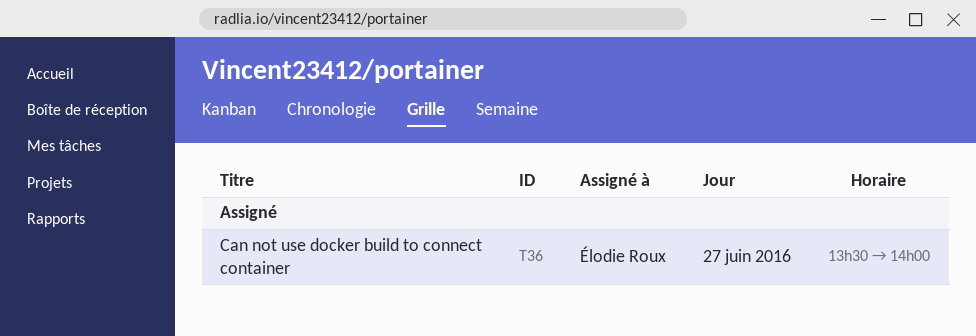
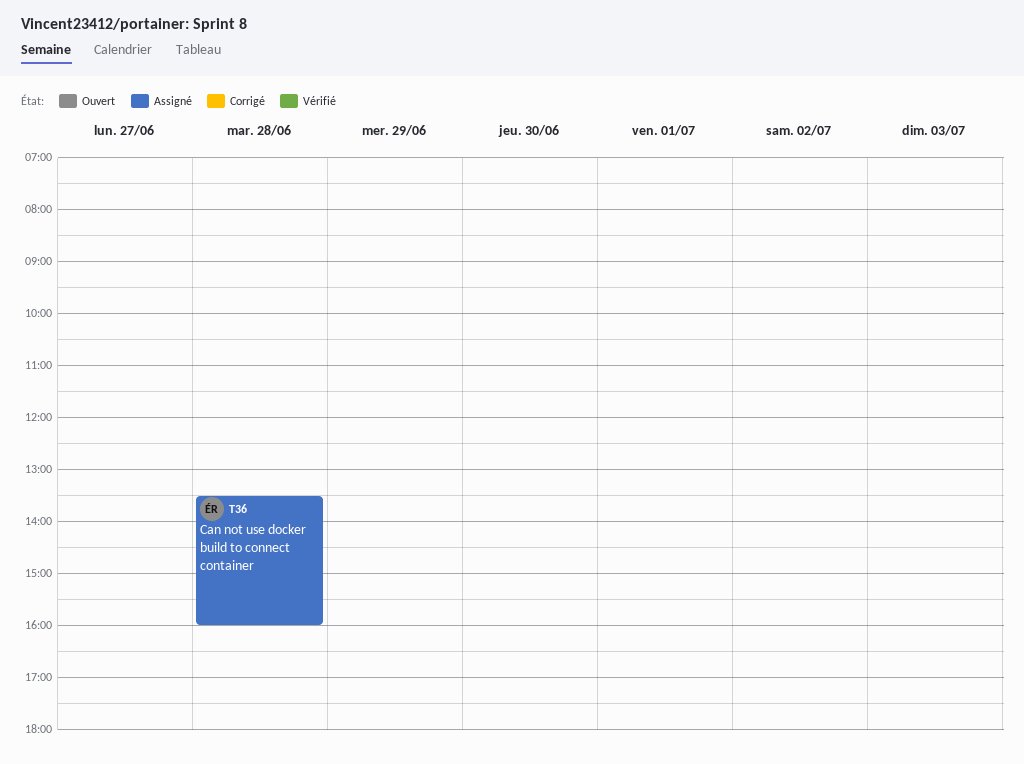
T36, day: Jun 27 -> Jun 28
T36, ends: 14:00 -> 16:00

